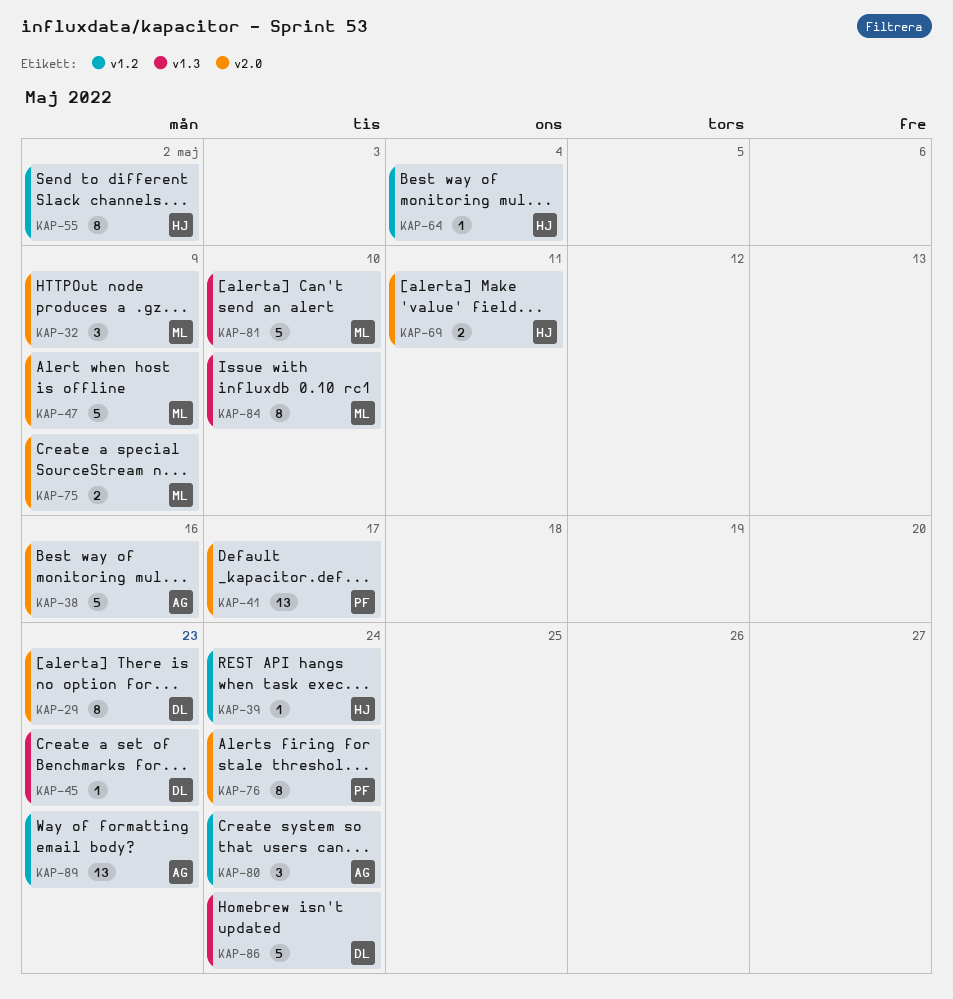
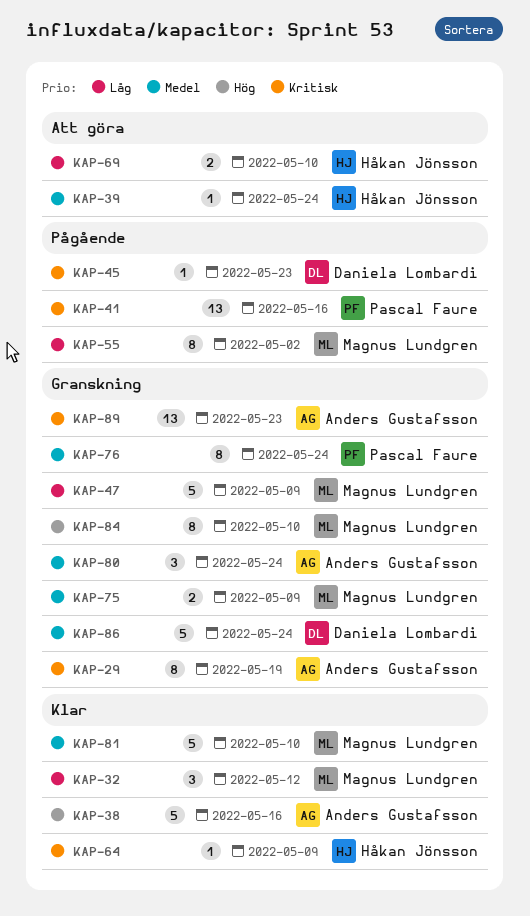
KAP-29, owner: Daniela Lombardi -> Anders Gustafsson
KAP-29, due: May 23 -> May 19
KAP-32, due: May 9 -> May 12
KAP-41, due: May 17 -> May 16
KAP-55, owner: Håkan Jönsson -> Magnus Lundgren
KAP-64, due: May 4 -> May 9
KAP-69, due: May 11 -> May 10

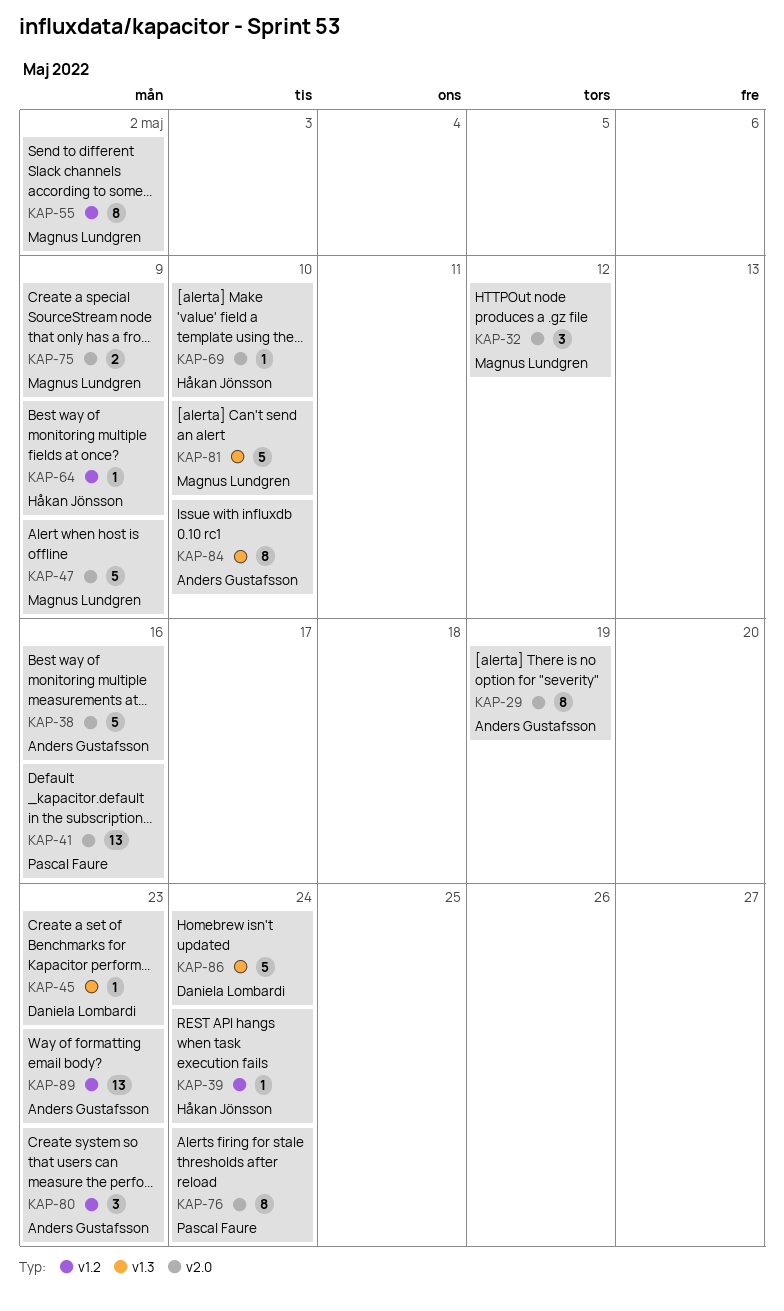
KAP-69, estimate: 2 -> 1
KAP-80, due: May 24 -> May 23
KAP-84, owner: Magnus Lundgren -> Anders Gustafsson

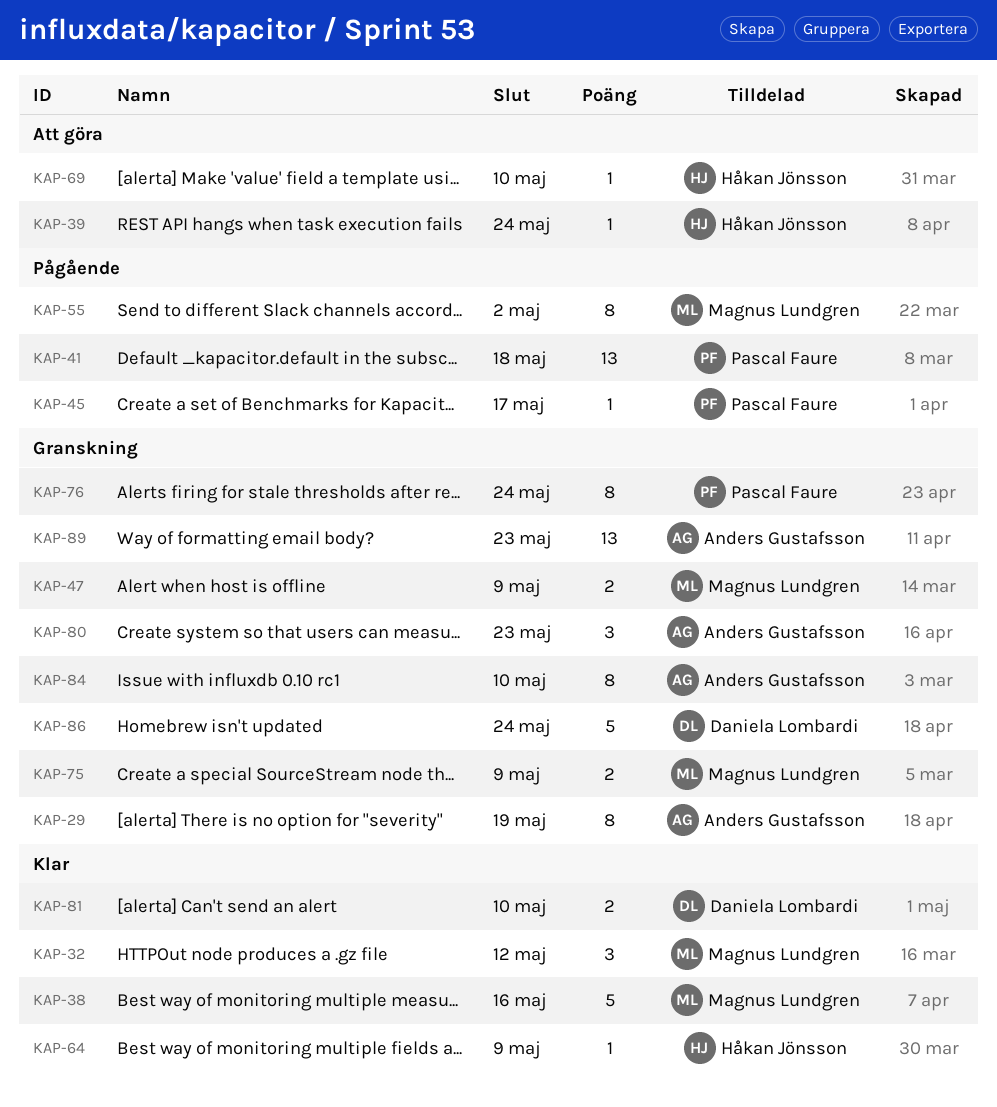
KAP-38, owner: Anders Gustafsson -> Magnus Lundgren
KAP-41, due: May 16 -> May 18
KAP-45, owner: Daniela Lombardi -> Pascal Faure
KAP-45, due: May 23 -> May 17
KAP-47, estimate: 5 -> 2
KAP-81, owner: Magnus Lundgren -> Daniela Lombardi
KAP-81, estimate: 5 -> 2

